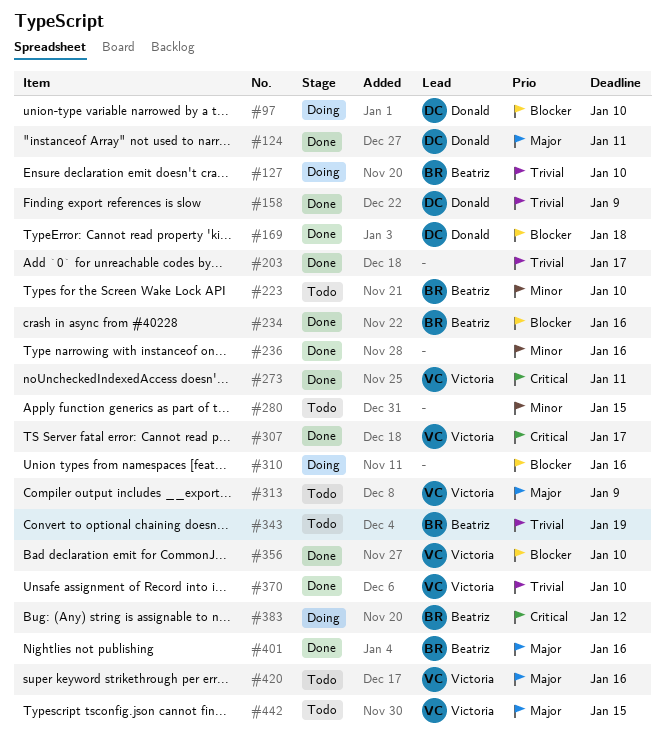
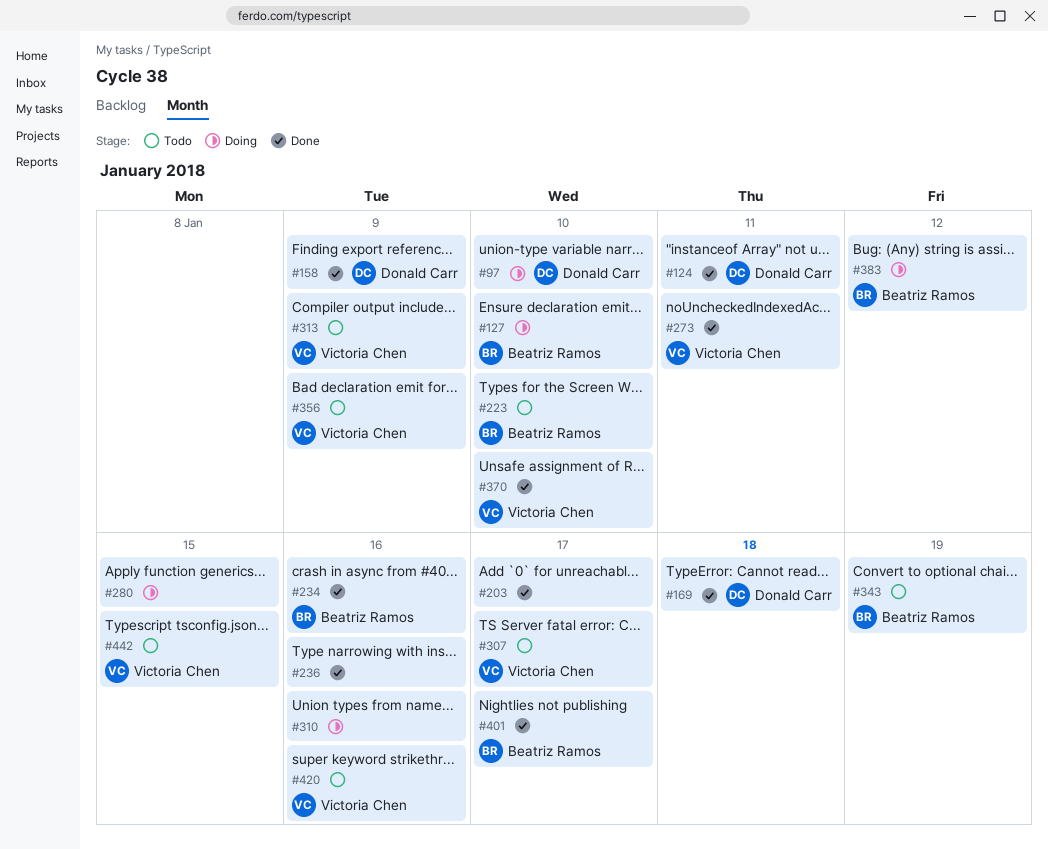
#280, status: Todo -> Doing
#307, status: Done -> Todo
#356, status: Done -> Todo
#356, due: Jan 10 -> Jan 9
#401, due: Jan 16 -> Jan 17

